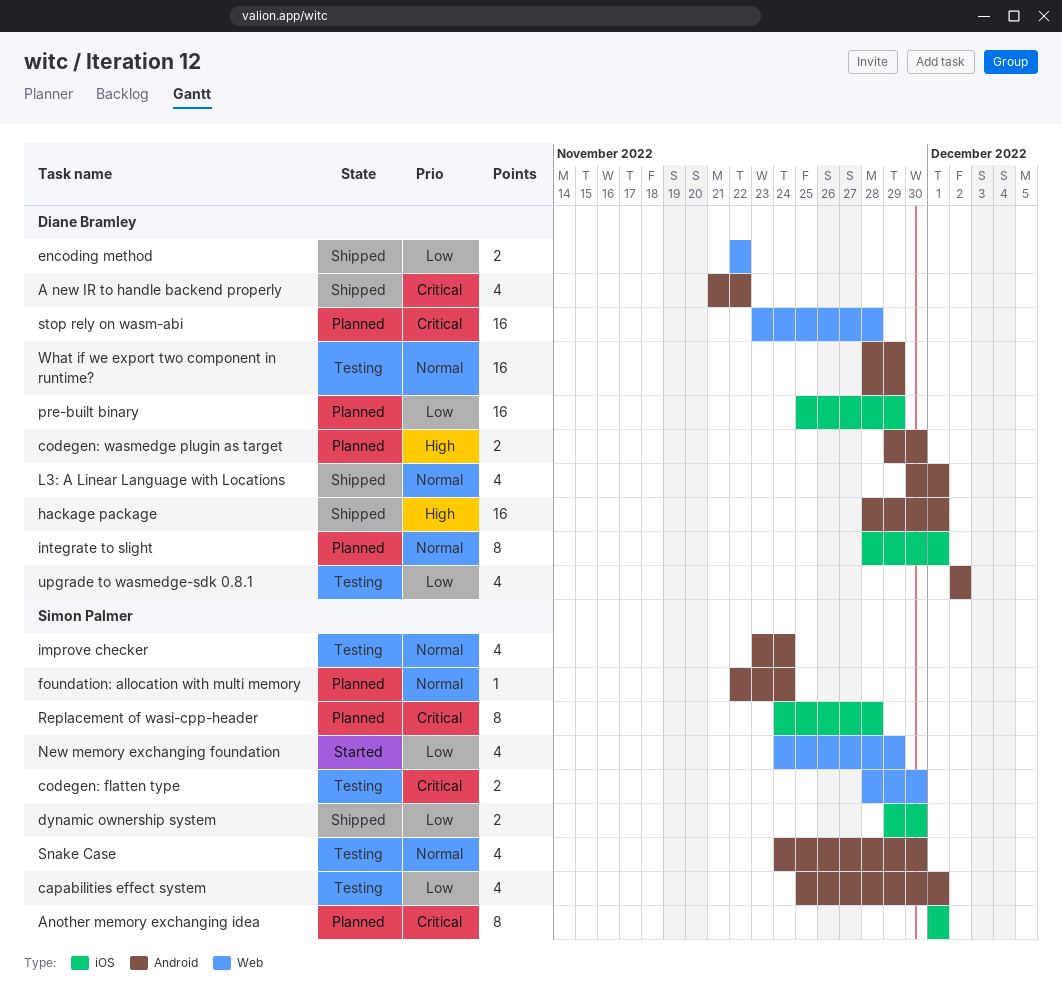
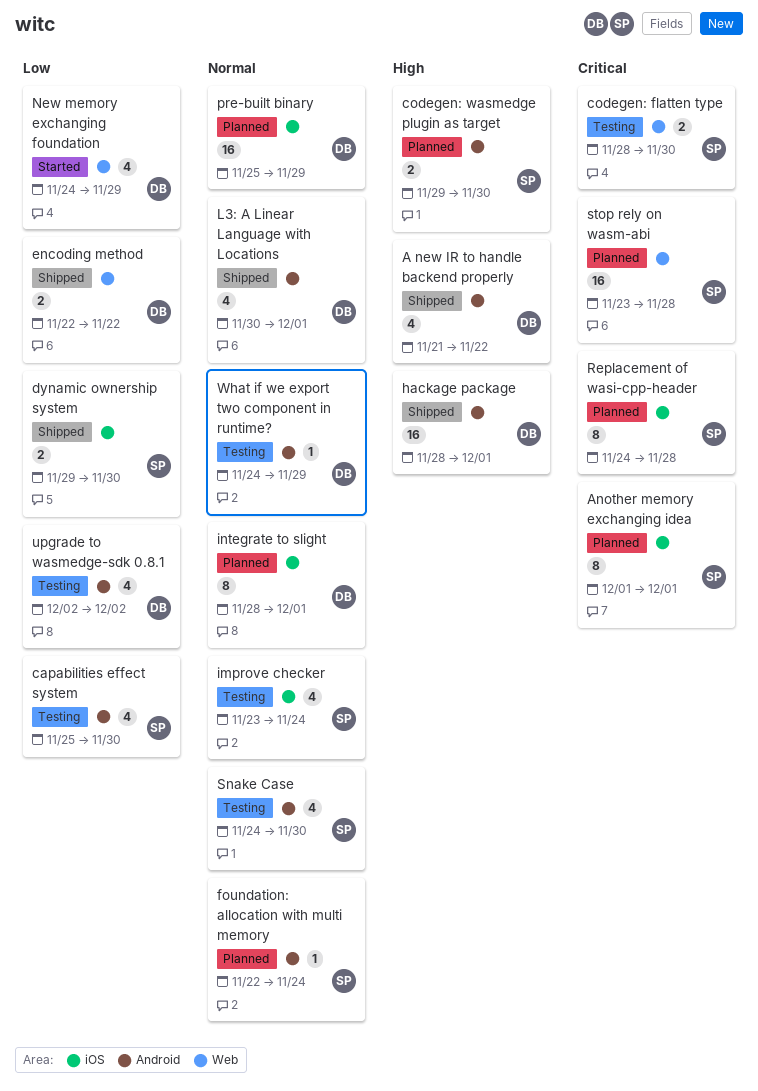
A new IR to handle backend properly, priority: Critical -> High
capabilities effect system, due: Dec 1 -> Nov 30
codegen: wasmedge plugin as target, owner: Diane Bramley -> Simon Palmer
improve checker, label: Android -> iOS
New memory exchanging foundation, owner: Simon Palmer -> Diane Bramley
pre-built binary, priority: Low -> Normal
stop rely on wasm-abi, owner: Diane Bramley -> Simon Palmer
What if we export two component in runtime?, estimate: 16 -> 1
What if we export two component in runtime?, start: Nov 28 -> Nov 24

